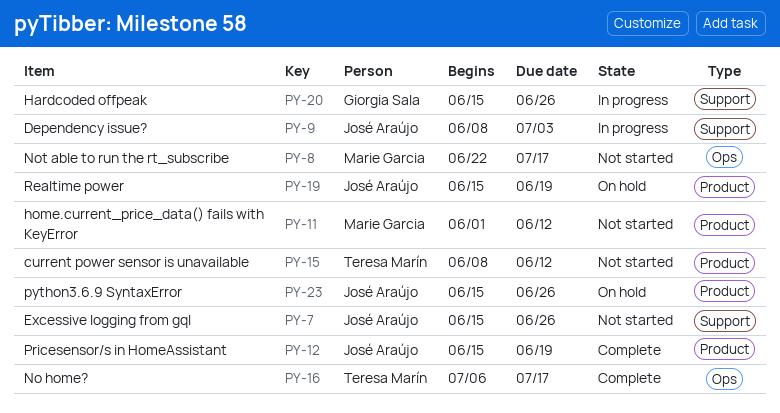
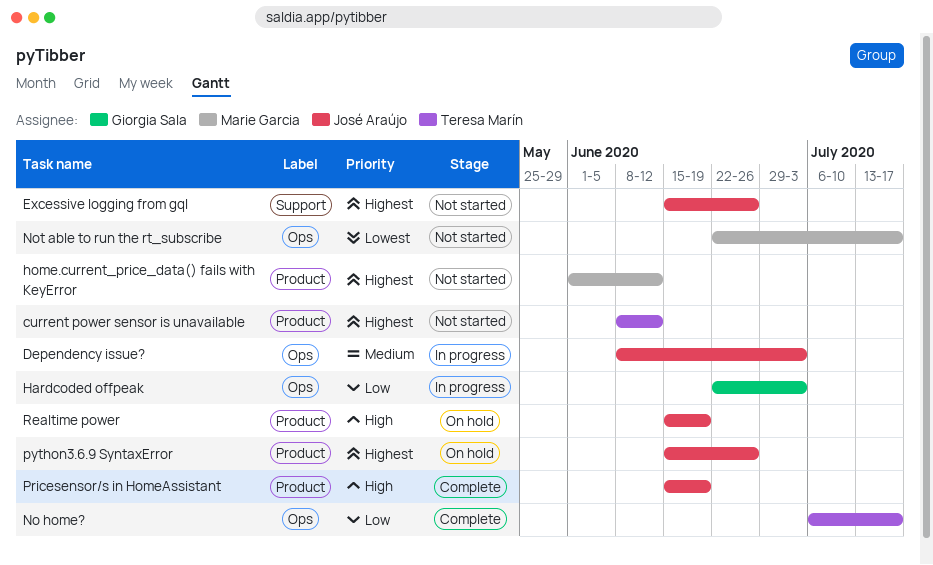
Dependency issue?, label: Support -> Ops
Hardcoded offpeak, label: Support -> Ops
Hardcoded offpeak, start: Jun 15 -> Jun 22
Hardcoded offpeak, due: Jun 26 -> Jul 3

